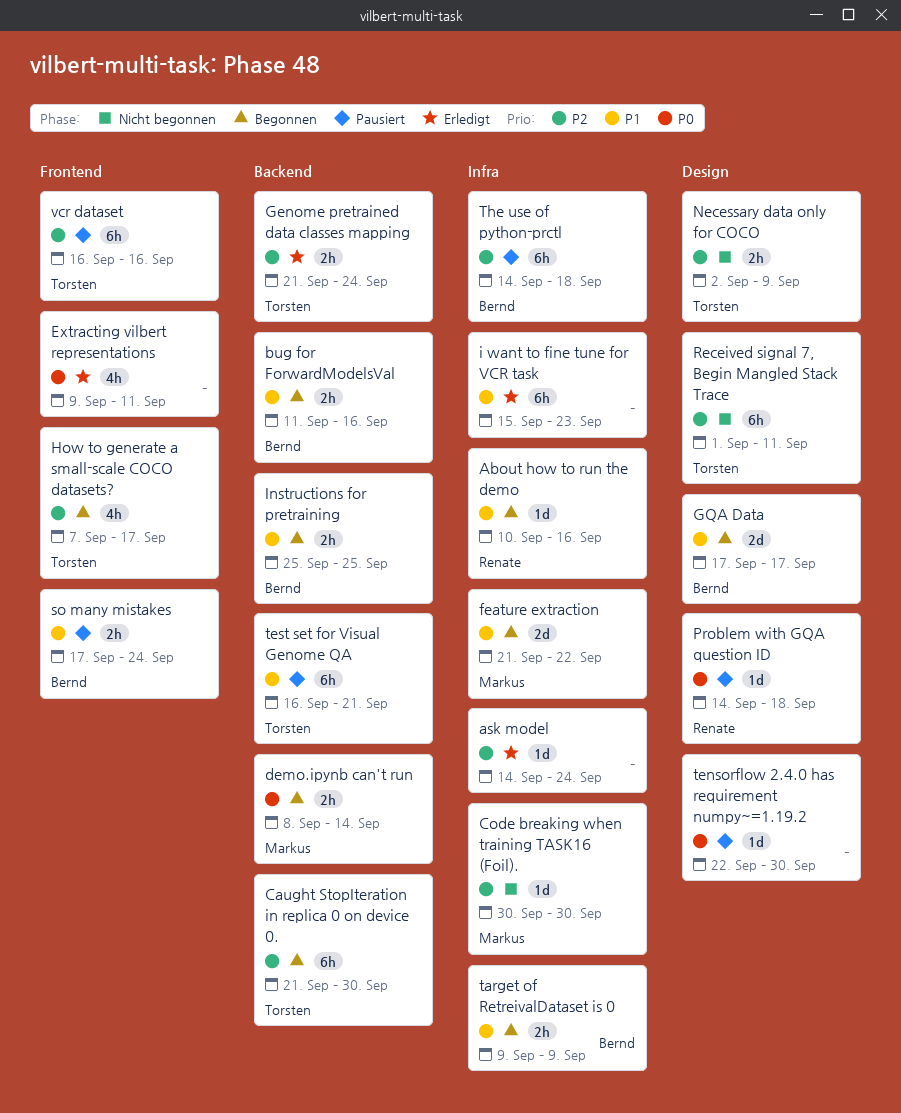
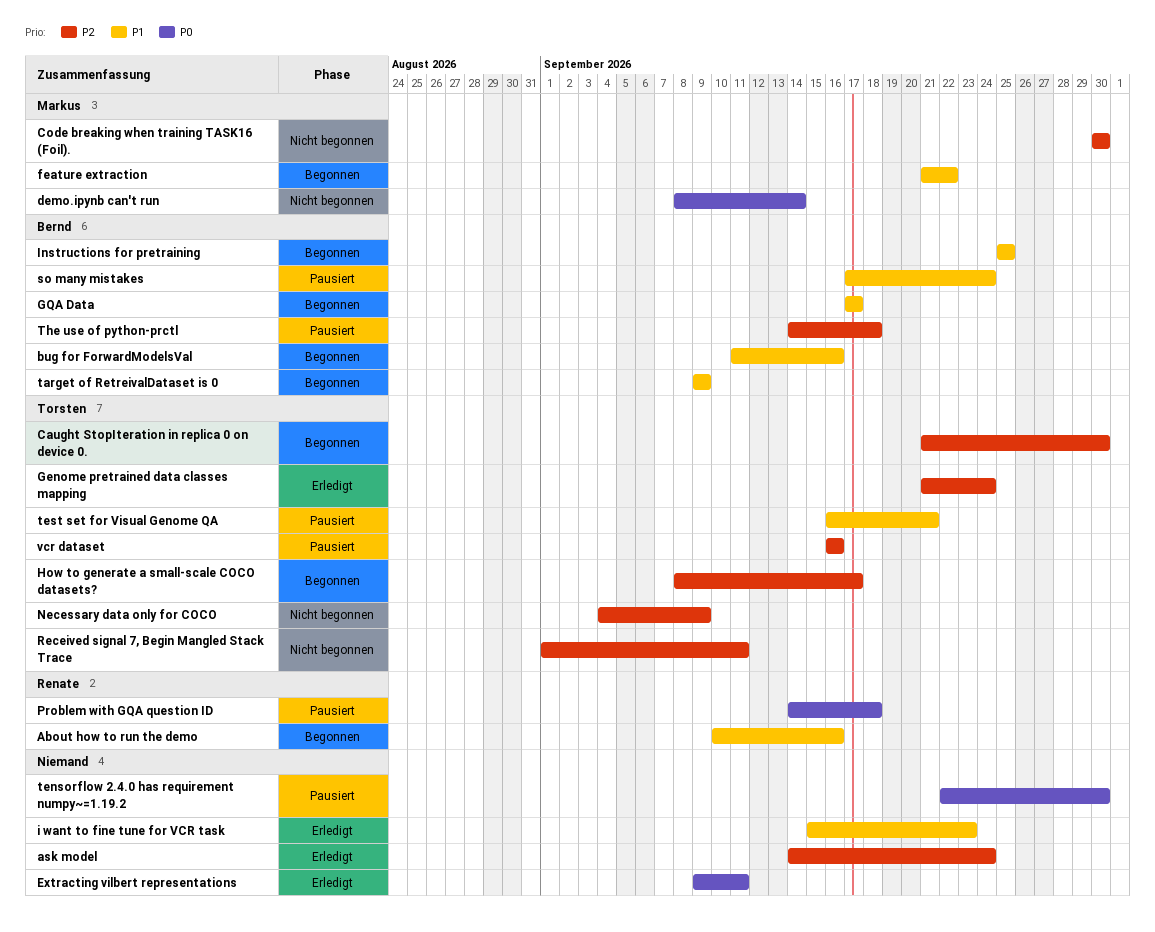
demo.ipynb can't run, status: Begonnen -> Nicht begonnen
How to generate a small-scale COCO datasets?, start: Sep 7 -> Sep 8
Necessary data only for COCO, start: Sep 2 -> Sep 4

